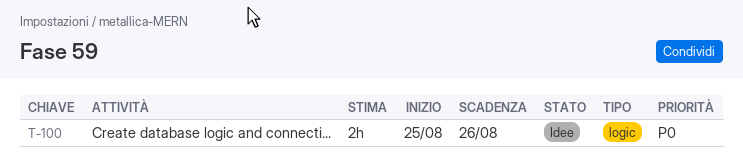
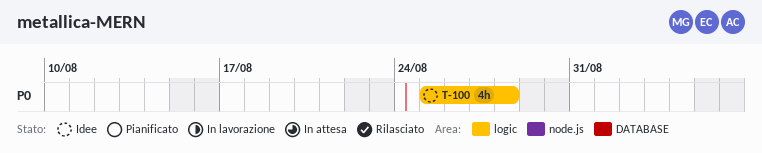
T-100, estimate: 2h -> 4h
T-100, due: Aug 26 -> Aug 28

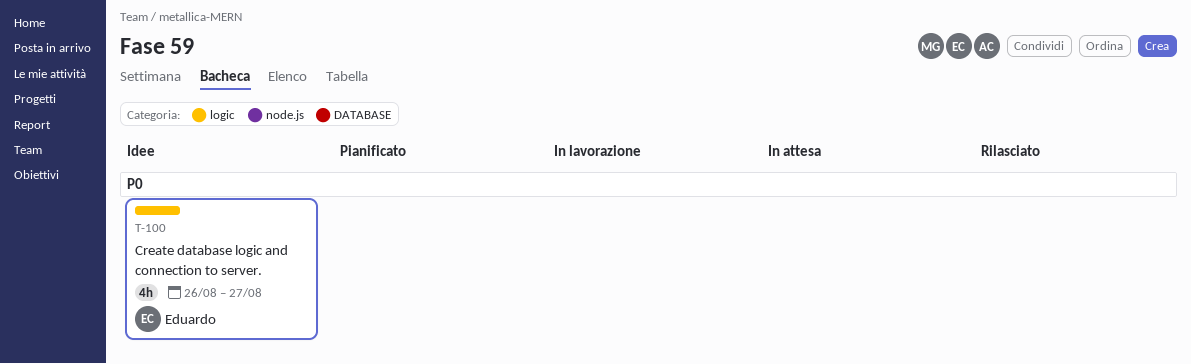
T-100, start: Aug 25 -> Aug 26
T-100, due: Aug 28 -> Aug 27

